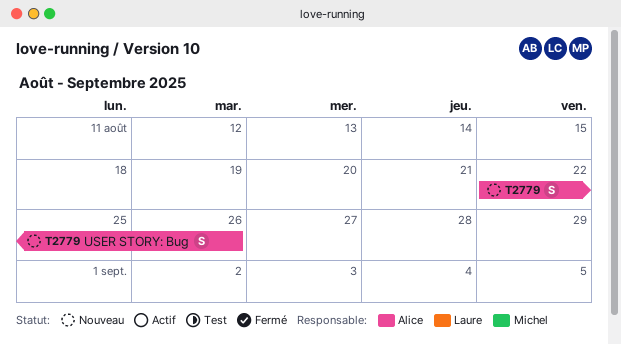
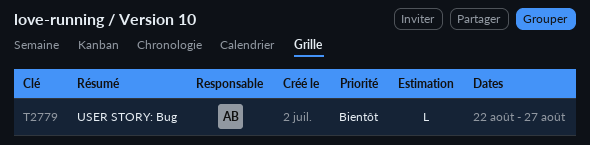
T2779, estimate: S -> L
T2779, due: Aug 26 -> Aug 27

